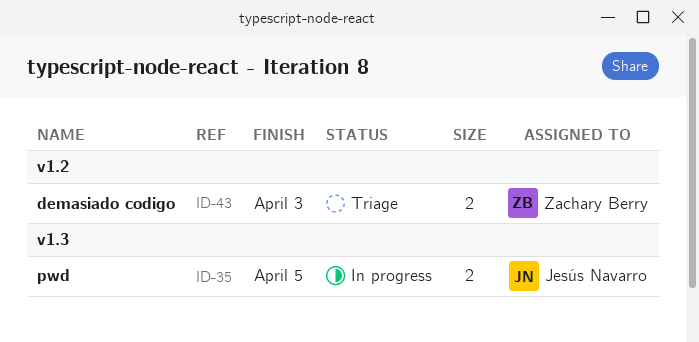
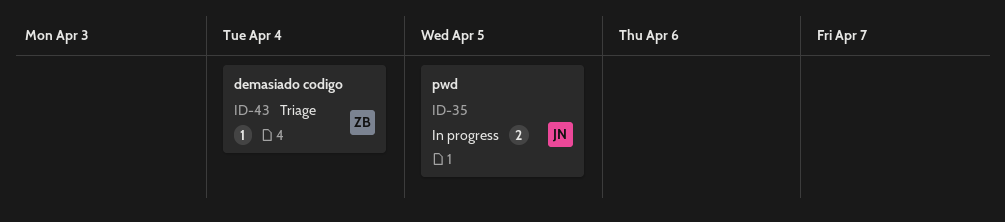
ID-43, estimate: 2 -> 1
ID-43, due: Apr 3 -> Apr 4

